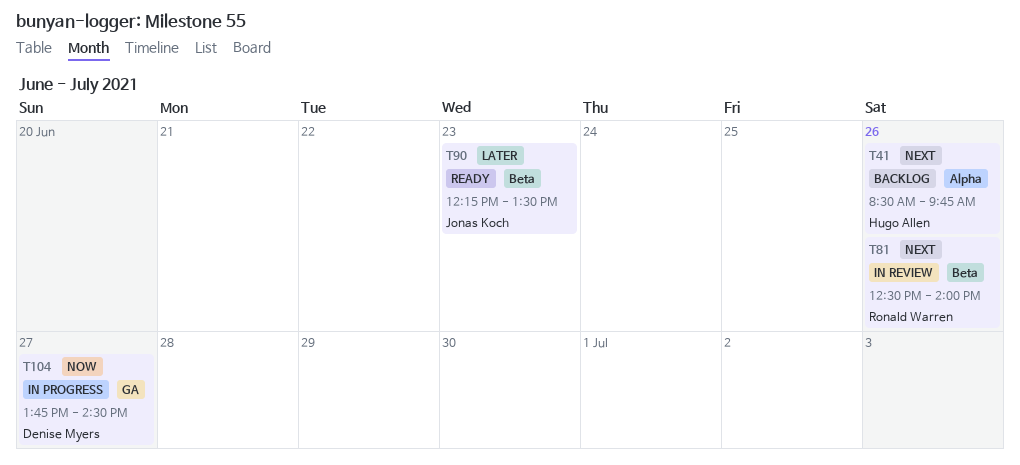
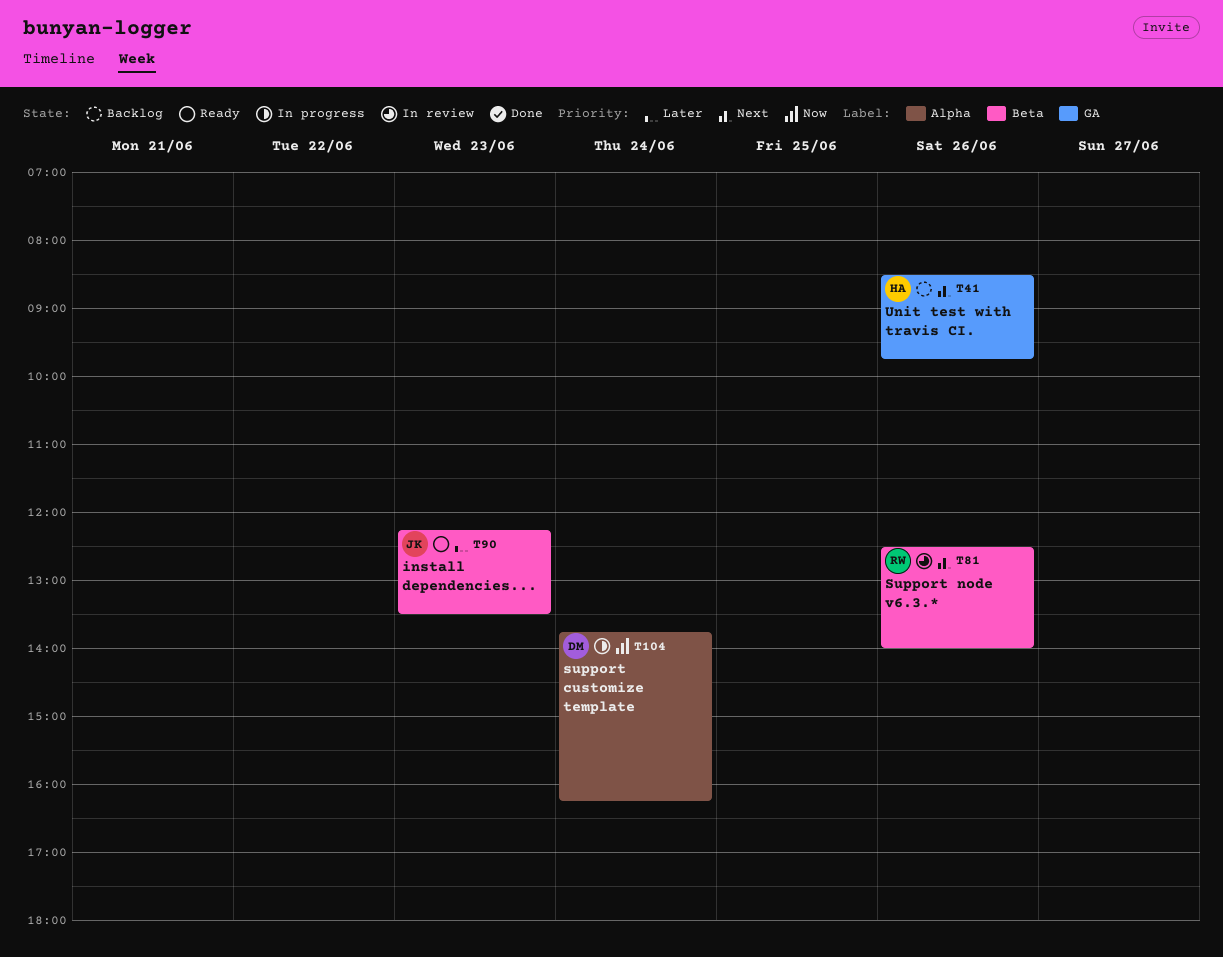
T41, label: Alpha -> GA
T104, label: GA -> Alpha
T104, day: Jun 27 -> Jun 24
T104, ends: 14:30 -> 16:15

